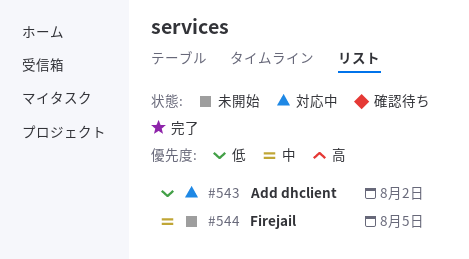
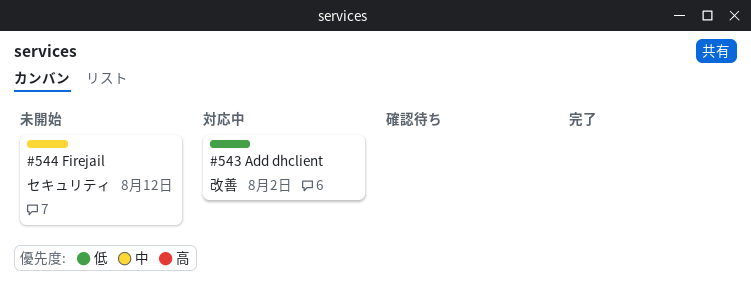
#544, due: Aug 5 -> Aug 12

